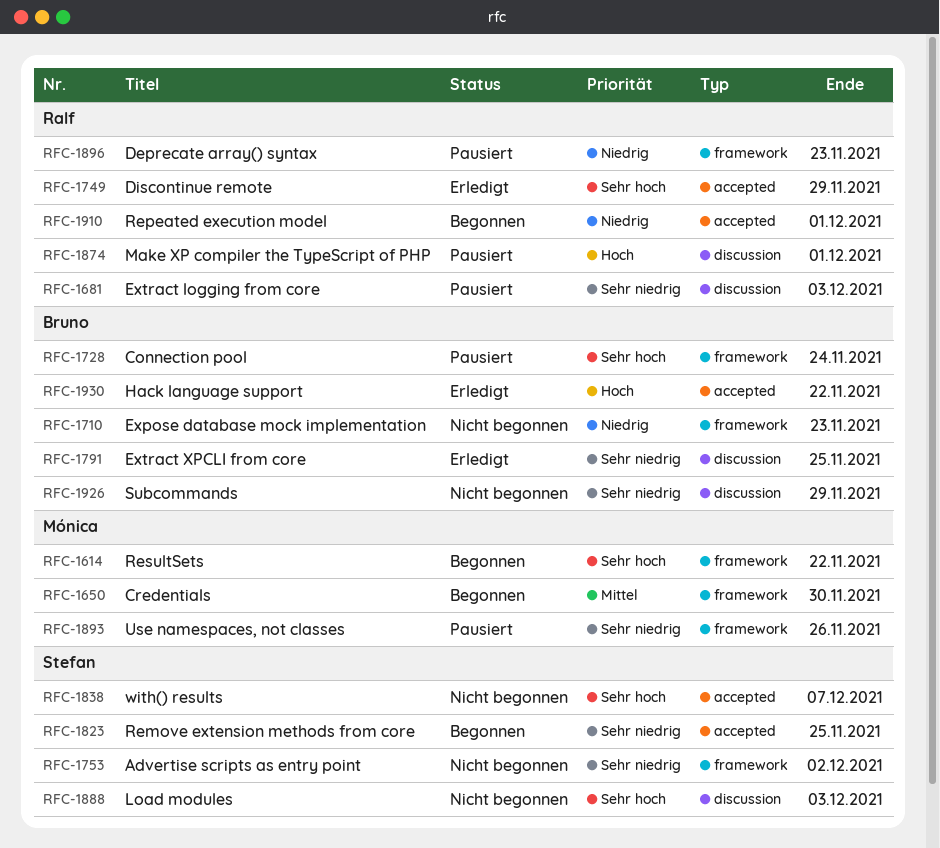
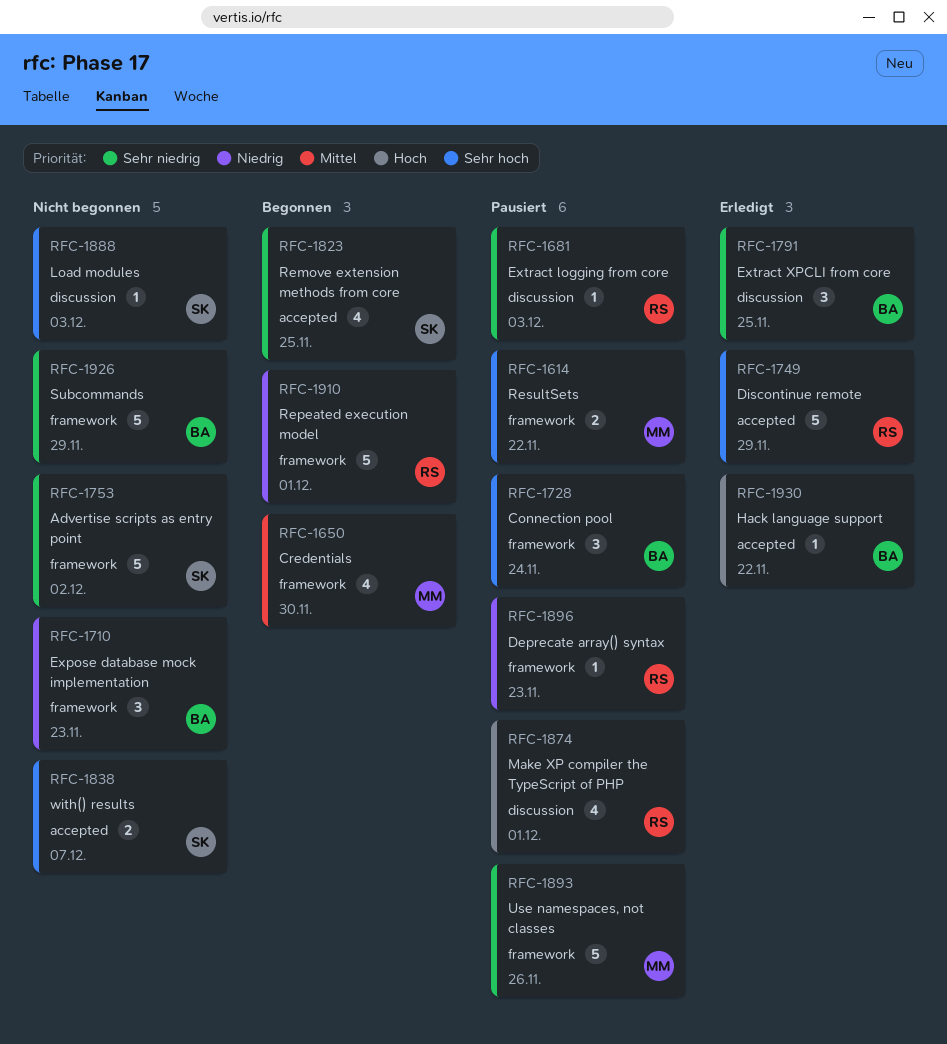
RFC-1614, status: Begonnen -> Pausiert
RFC-1910, label: accepted -> framework
RFC-1926, label: discussion -> framework

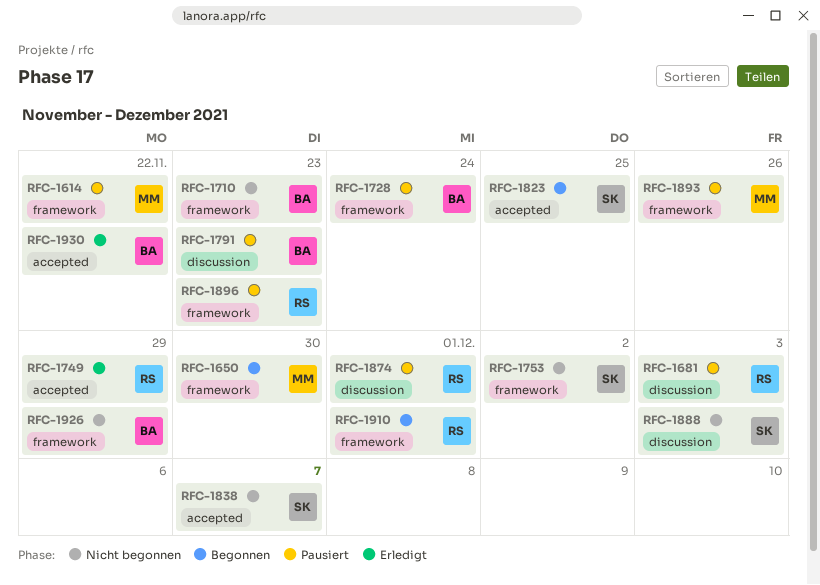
RFC-1791, status: Erledigt -> Pausiert
RFC-1791, due: Nov 25 -> Nov 23

